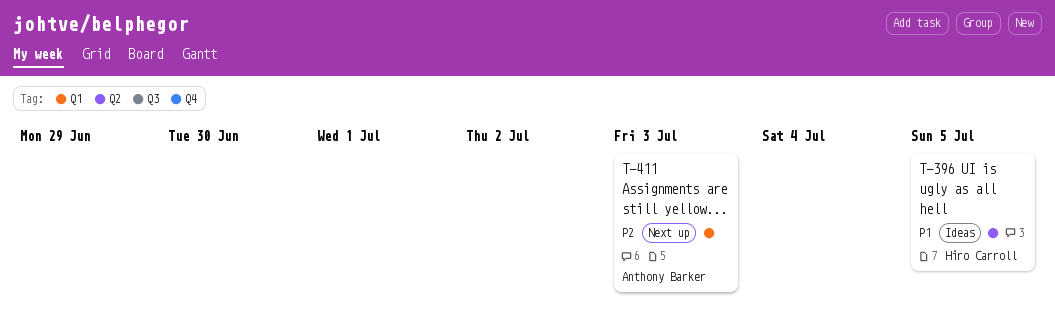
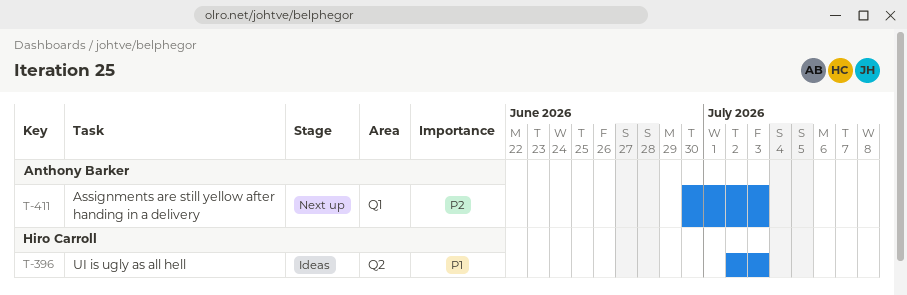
T-396, due: Jul 5 -> Jul 3

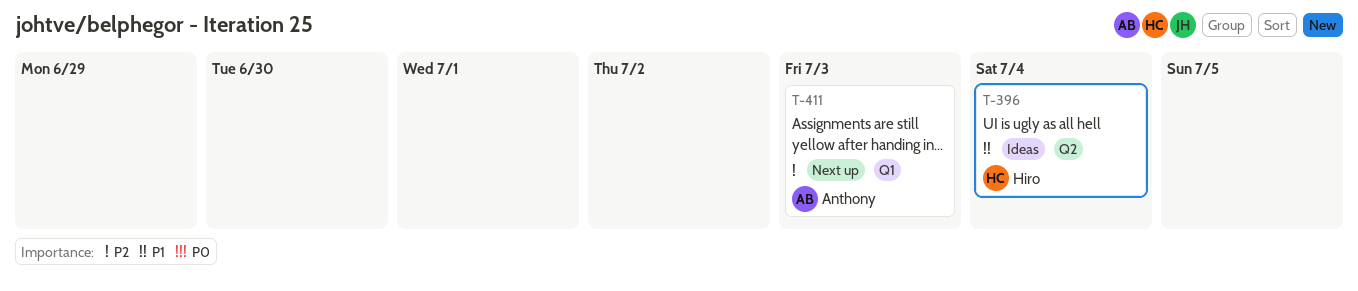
T-396, due: Jul 3 -> Jul 4

